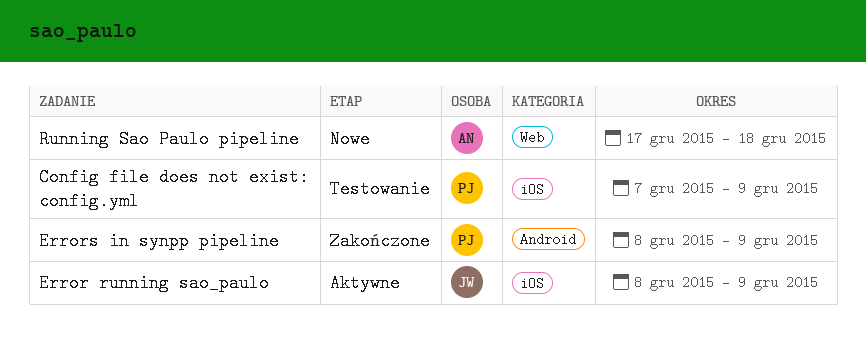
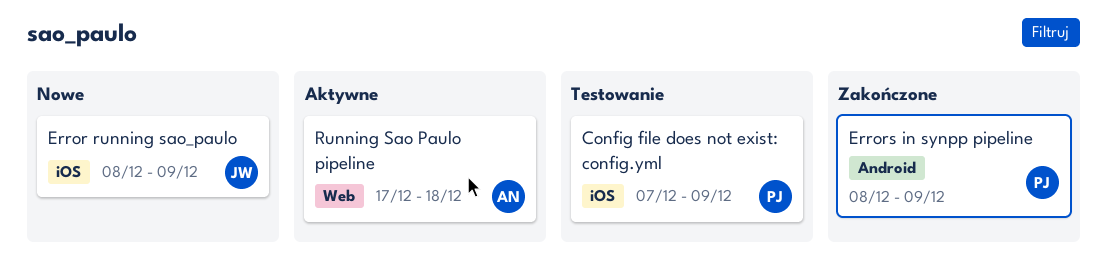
Error running sao_paulo, status: Aktywne -> Nowe
Running Sao Paulo pipeline, status: Nowe -> Aktywne

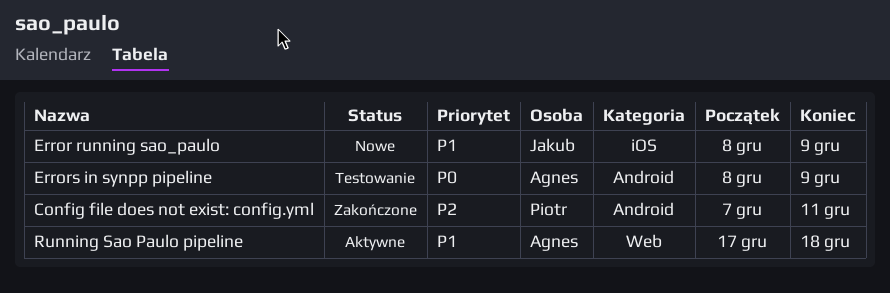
Config file does not exist: config.yml, status: Testowanie -> Zakończone
Config file does not exist: config.yml, label: iOS -> Android
Config file does not exist: config.yml, due: Dec 9 -> Dec 11
Errors in synpp pipeline, status: Zakończone -> Testowanie
Errors in synpp pipeline, owner: Piotr -> Agnes

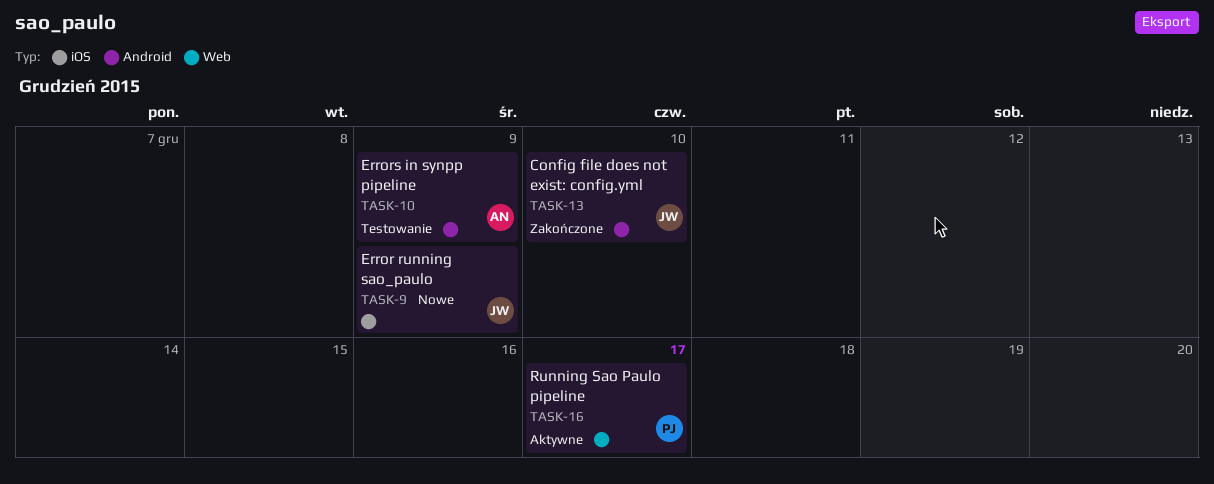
Config file does not exist: config.yml, owner: Piotr -> Jakub
Config file does not exist: config.yml, due: Dec 11 -> Dec 10
Running Sao Paulo pipeline, owner: Agnes -> Piotr
Running Sao Paulo pipeline, due: Dec 18 -> Dec 17

